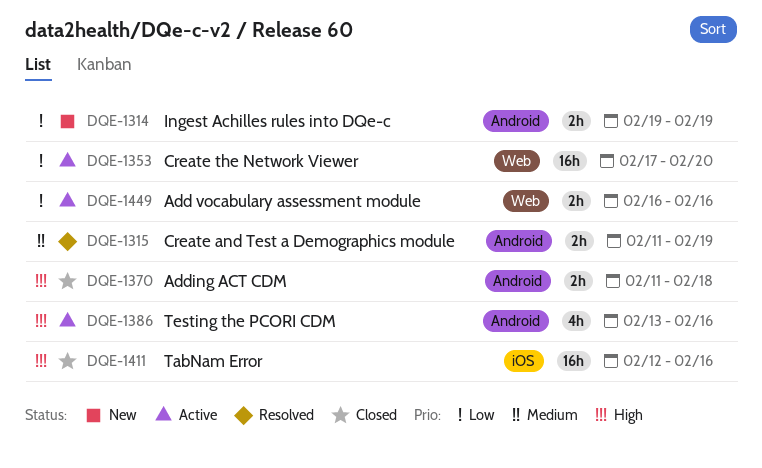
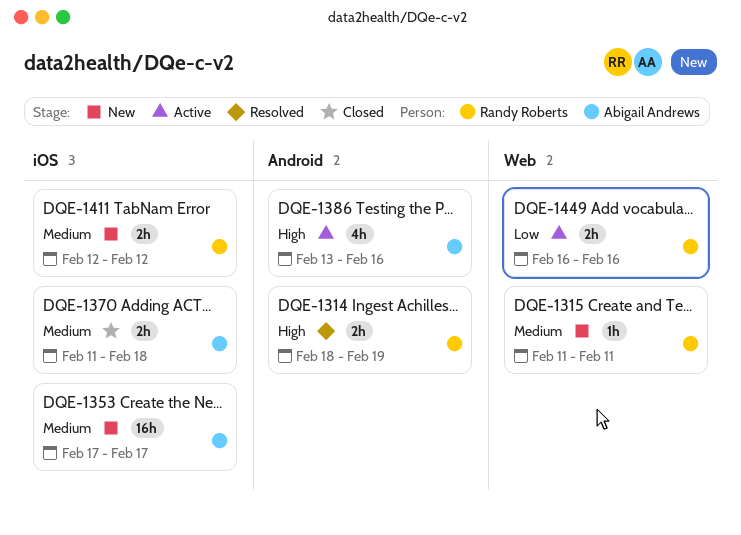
DQE-1314, status: New -> Resolved
DQE-1314, priority: Low -> High
DQE-1314, start: Feb 19 -> Feb 18
DQE-1315, status: Resolved -> New
DQE-1315, label: Android -> Web
DQE-1315, estimate: 2h -> 1h
DQE-1315, due: Feb 19 -> Feb 11
DQE-1353, status: Active -> New
DQE-1353, priority: Low -> Medium
DQE-1353, label: Web -> iOS
DQE-1353, due: Feb 20 -> Feb 17
DQE-1370, priority: High -> Medium
DQE-1370, label: Android -> iOS
DQE-1411, status: Closed -> New
DQE-1411, priority: High -> Medium
DQE-1411, estimate: 16h -> 2h
DQE-1411, due: Feb 16 -> Feb 12

